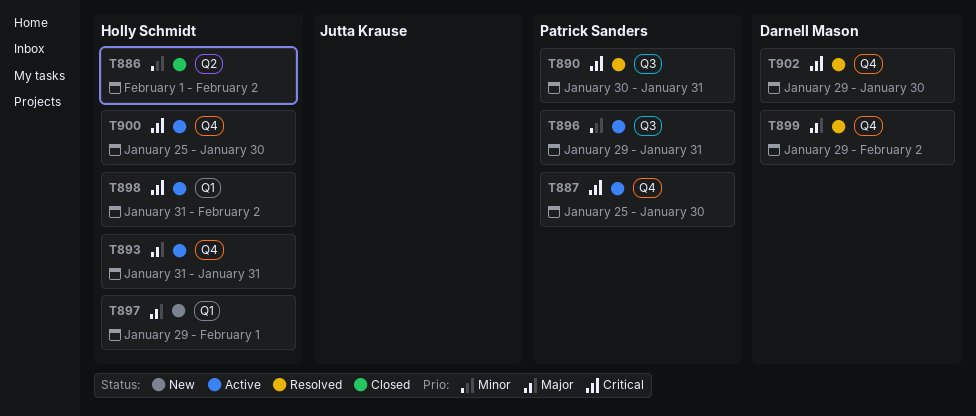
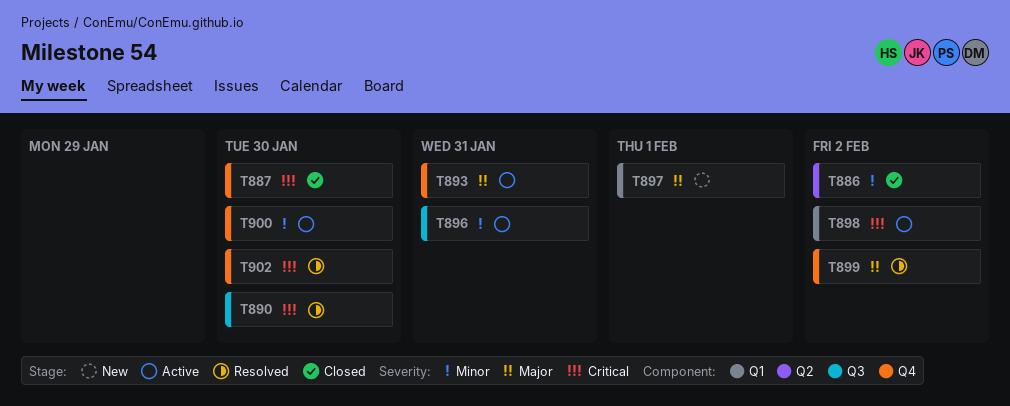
T887, status: Active -> Closed
T890, due: Jan 31 -> Jan 30
T900, priority: Critical -> Minor

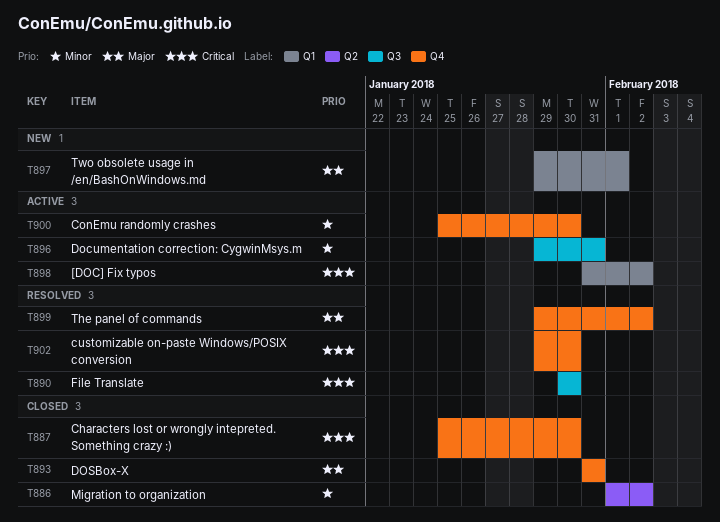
T893, status: Active -> Closed

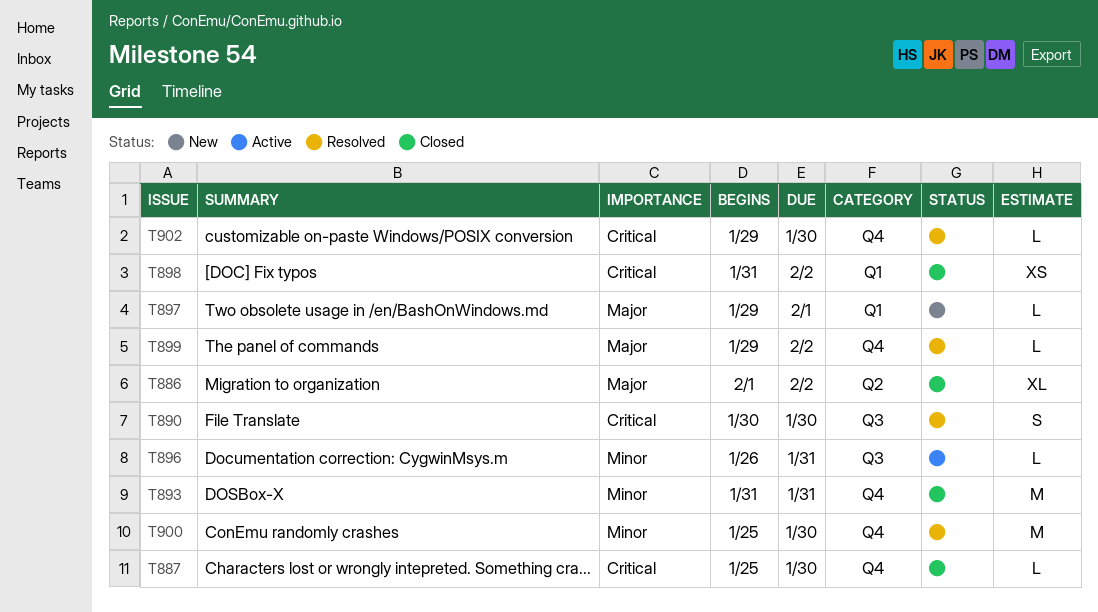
T886, priority: Minor -> Major
T893, priority: Major -> Minor
T896, start: Jan 29 -> Jan 26
T898, status: Active -> Closed
T900, status: Active -> Resolved

